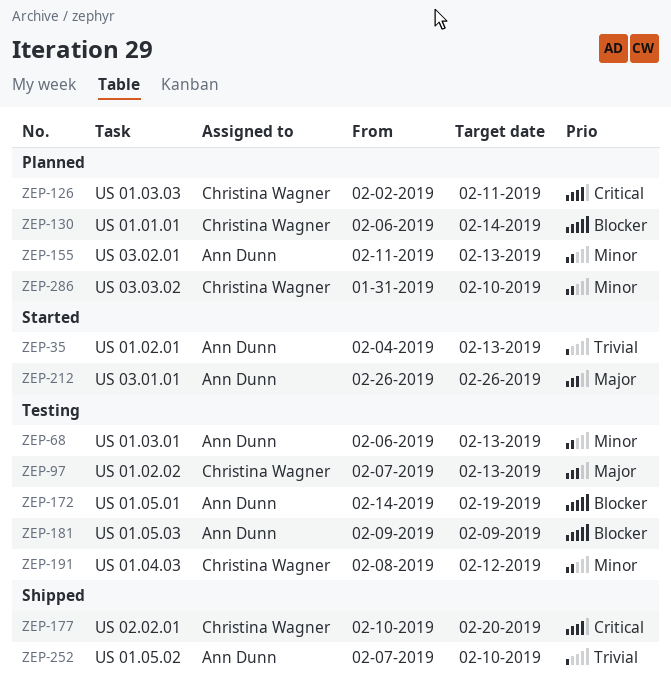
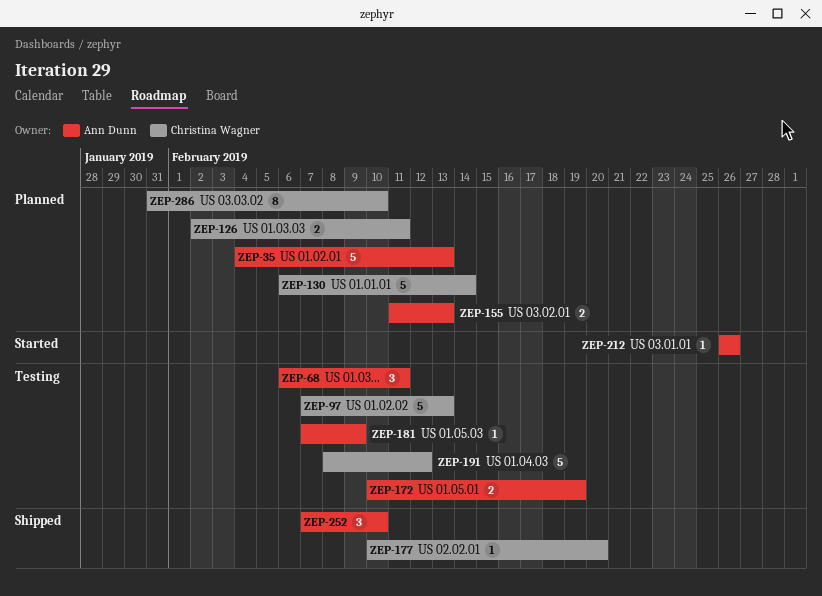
ZEP-35, status: Started -> Planned
ZEP-68, due: Feb 13 -> Feb 11
ZEP-172, start: Feb 14 -> Feb 10
ZEP-181, start: Feb 9 -> Feb 7

